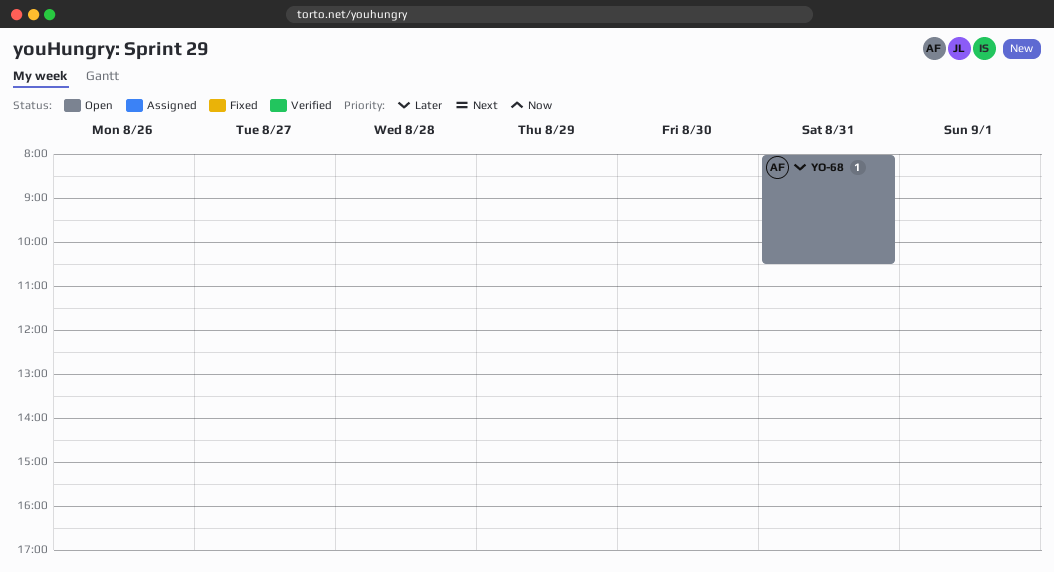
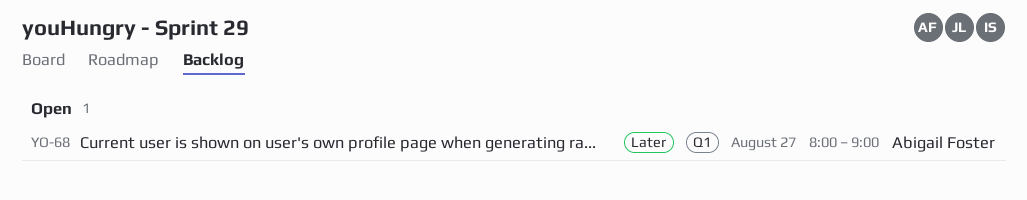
YO-68, day: Aug 31 -> Aug 27
YO-68, ends: 10:30 -> 09:00

